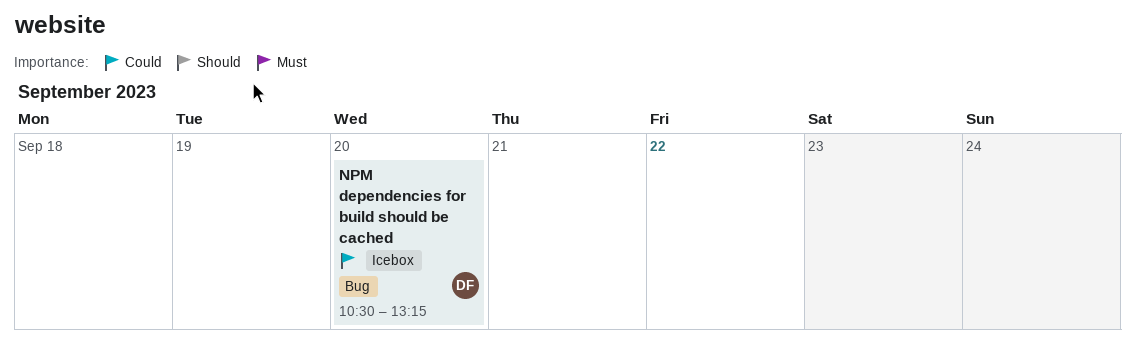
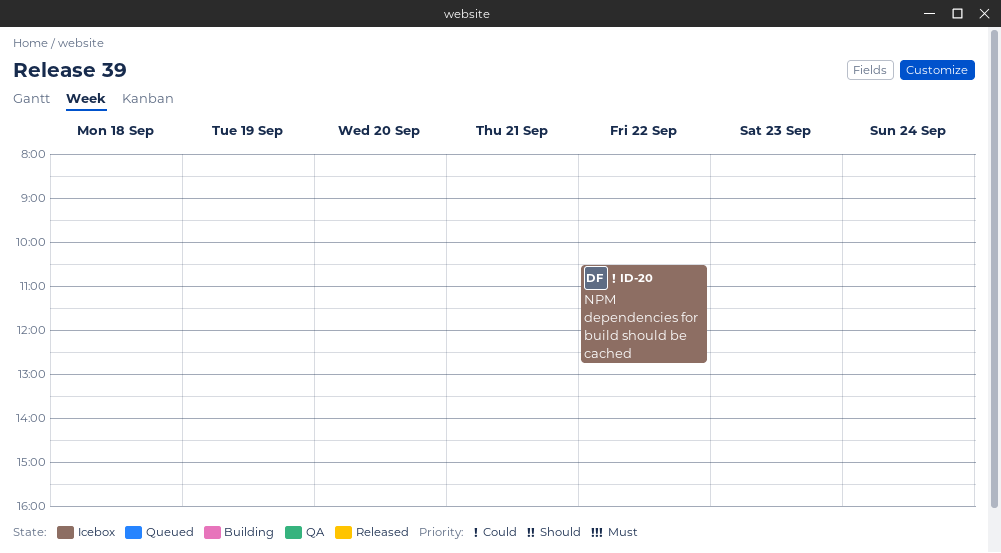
NPM dependencies for build should be cached, day: Sep 20 -> Sep 22
NPM dependencies for build should be cached, ends: 13:15 -> 12:45

